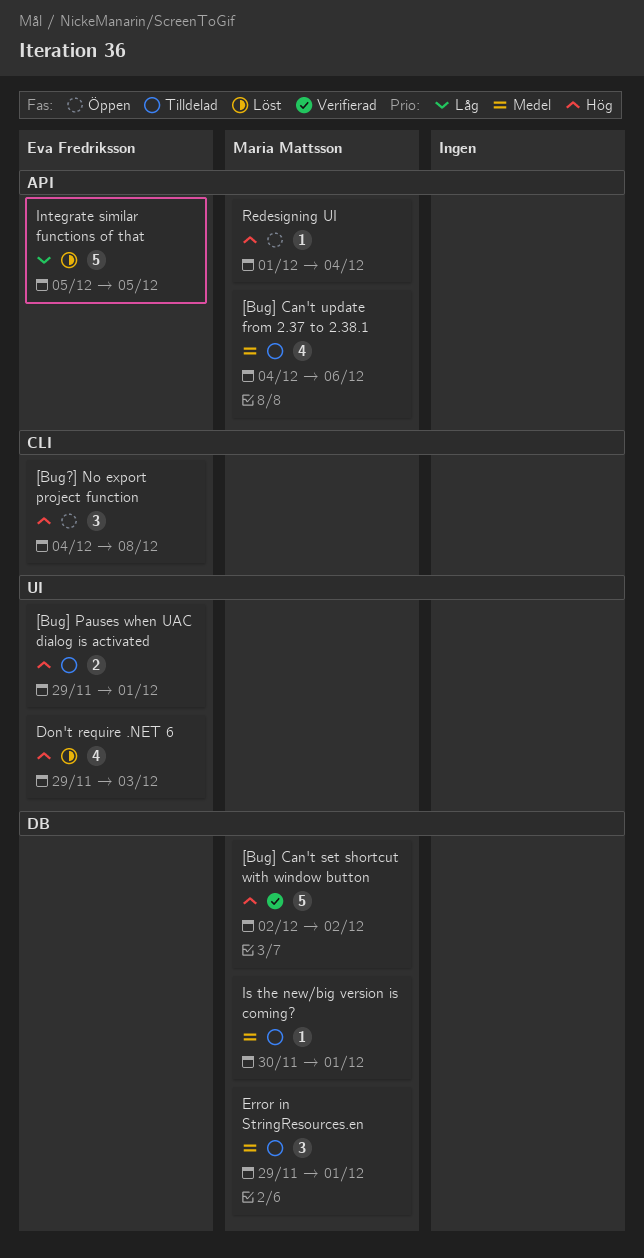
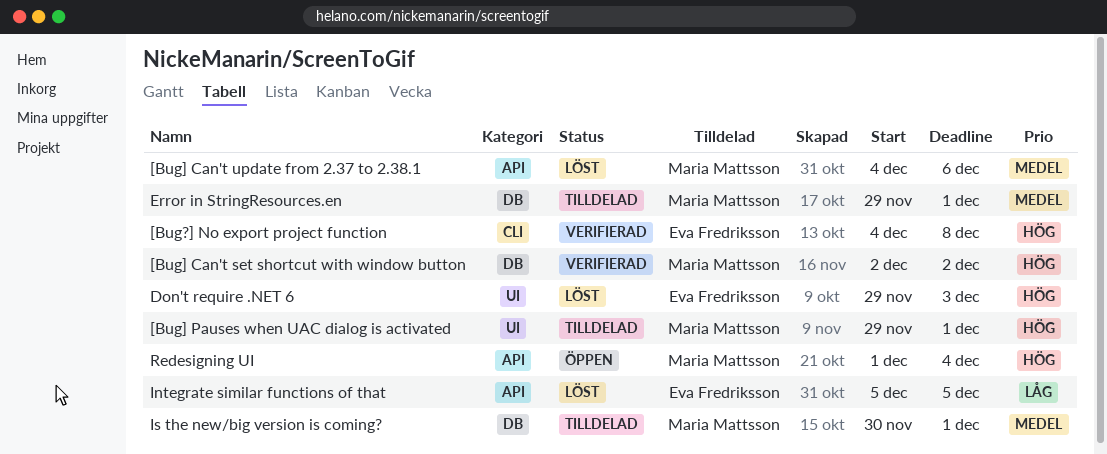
[Bug?] No export project function, status: Öppen -> Verifierad
[Bug] Can't update from 2.37 to 2.38.1, status: Tilldelad -> Löst
[Bug] Pauses when UAC dialog is activated, owner: Eva Fredriksson -> Maria Mattsson

